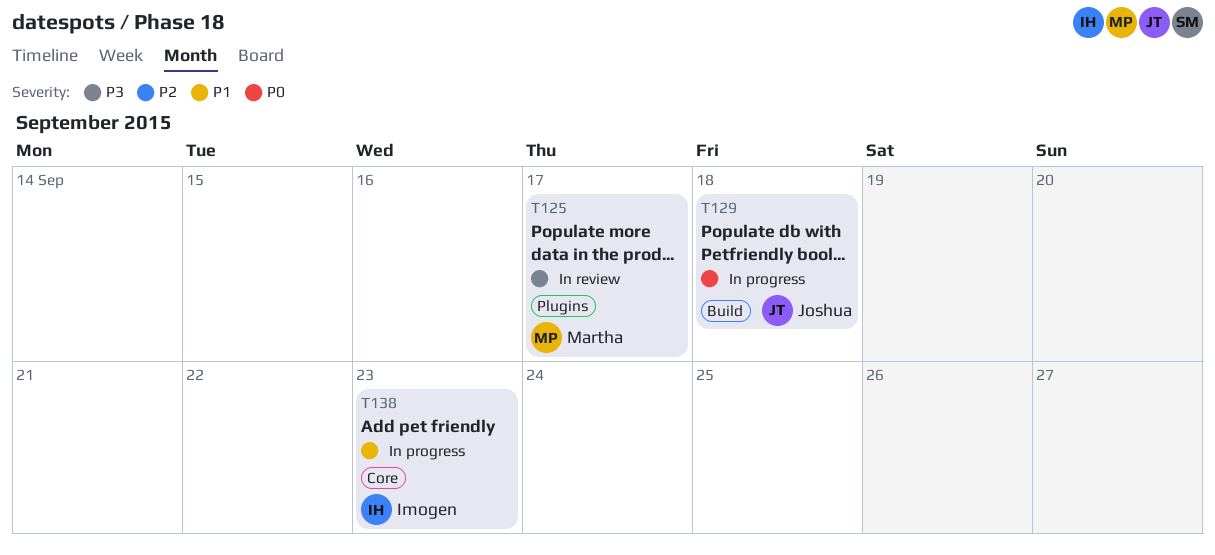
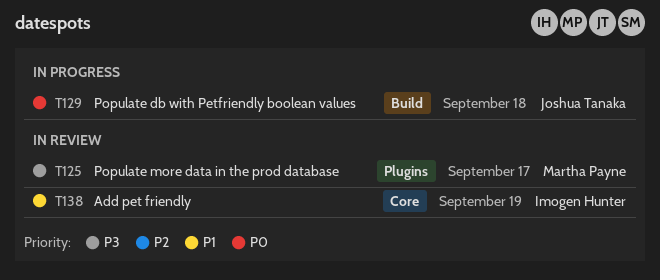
T138, status: In progress -> In review
T138, due: Sep 23 -> Sep 19

